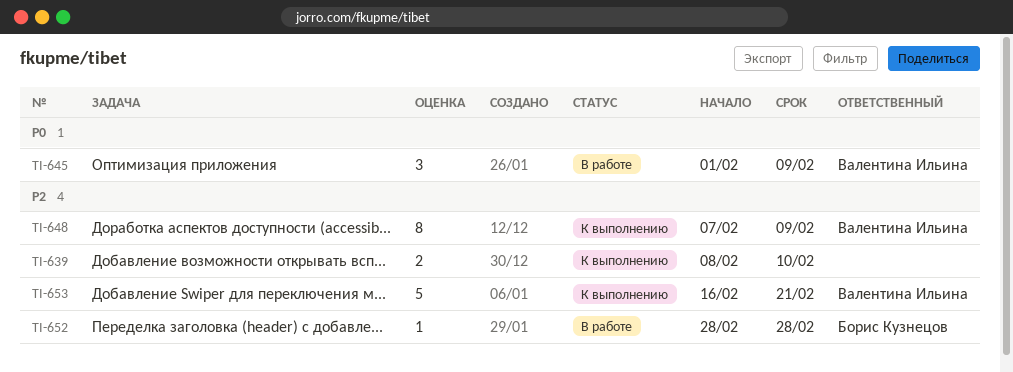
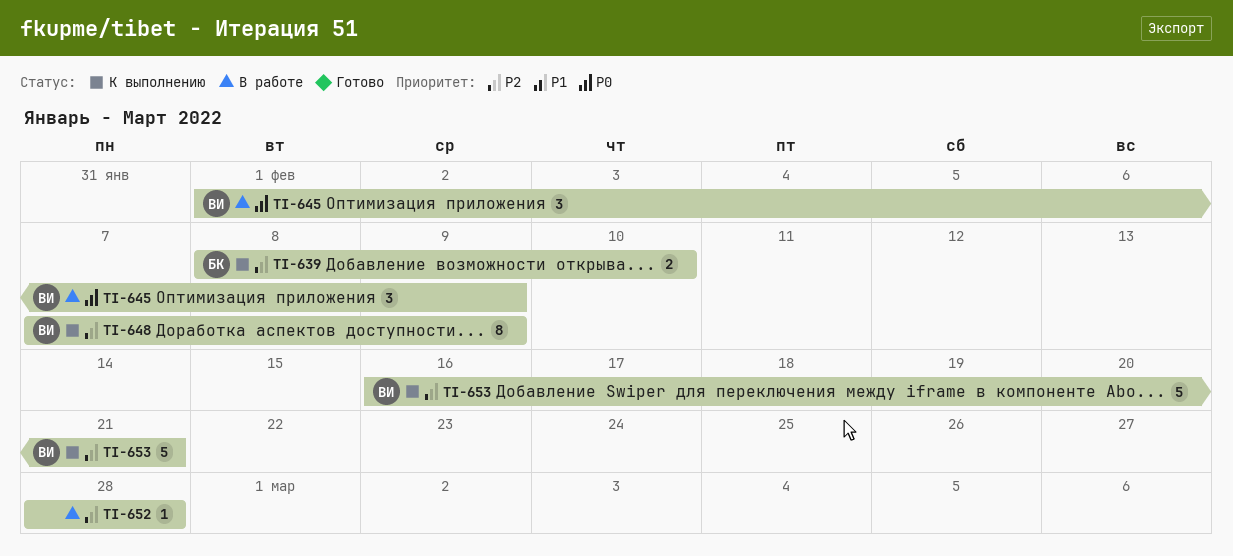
TI-639, owner: none -> Борис Кузнецов
TI-652, owner: Борис Кузнецов -> none

